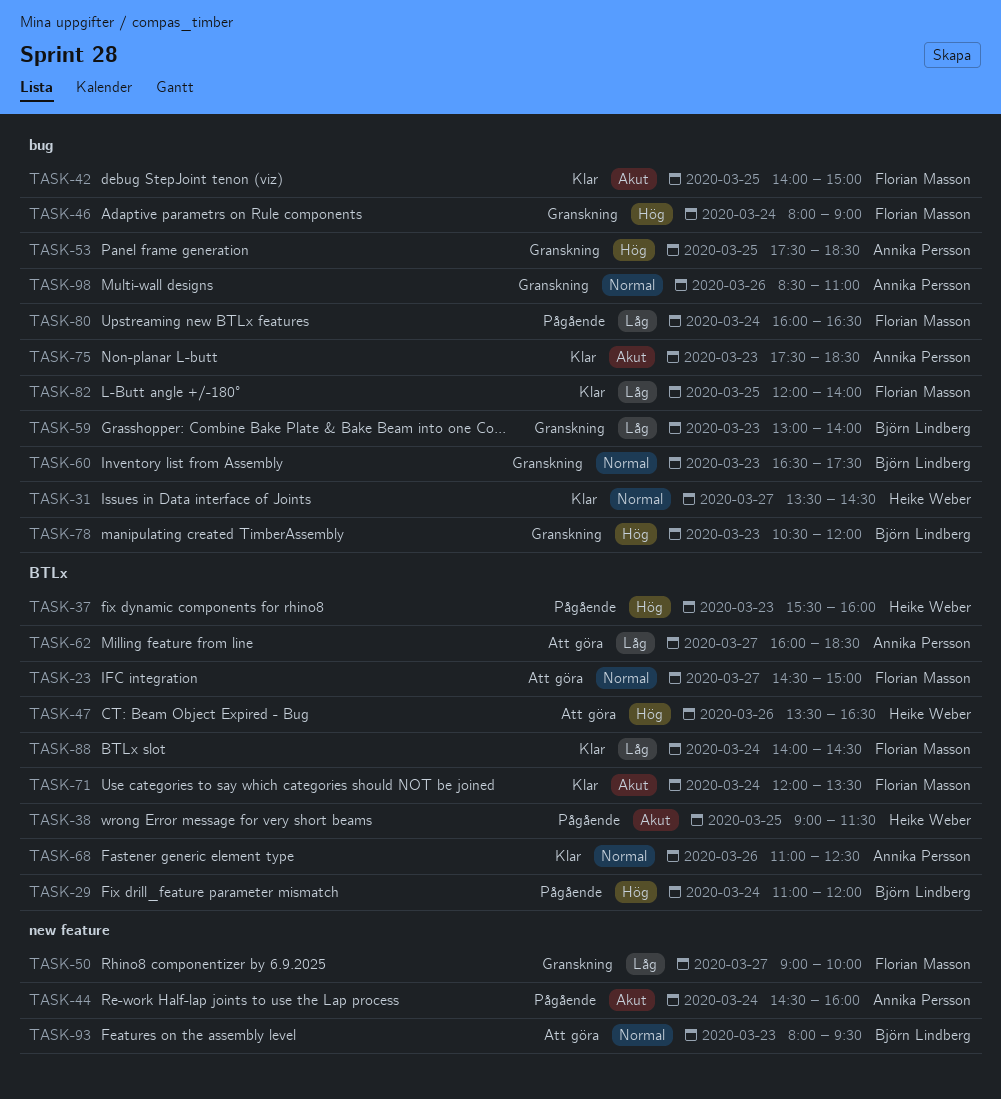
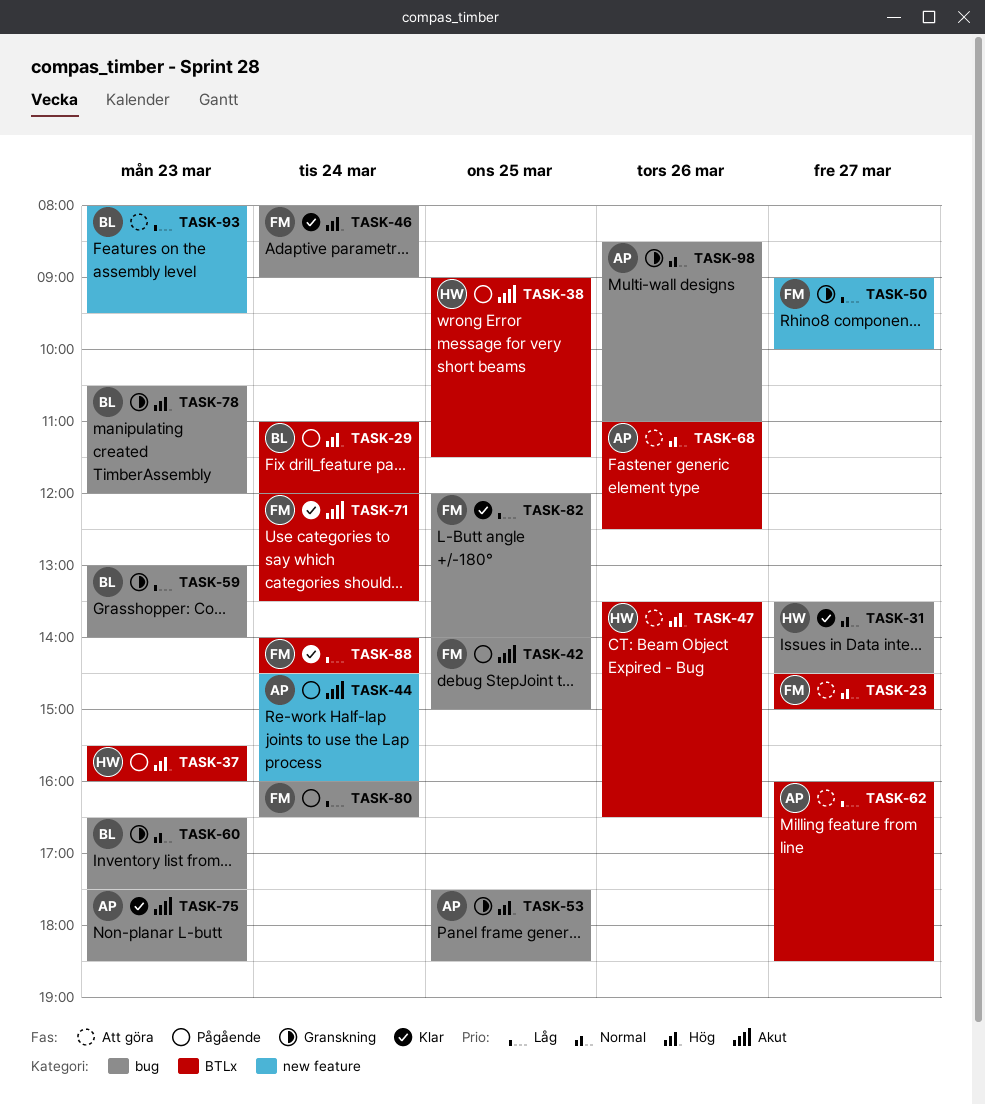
TASK-42, status: Klar -> Pågående
TASK-46, status: Granskning -> Klar
TASK-68, status: Klar -> Att göra
TASK-93, priority: Normal -> Låg

